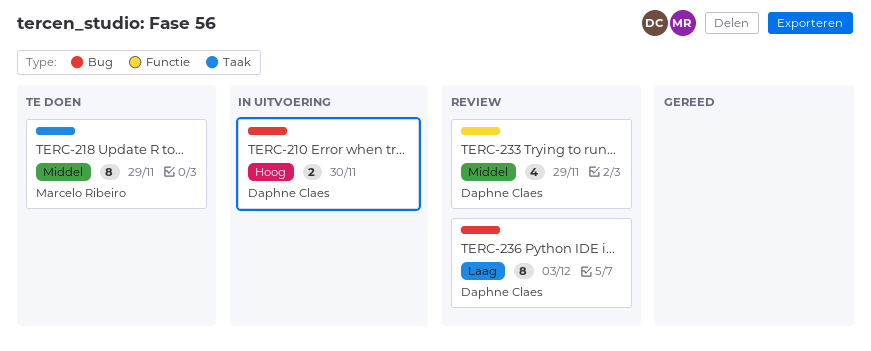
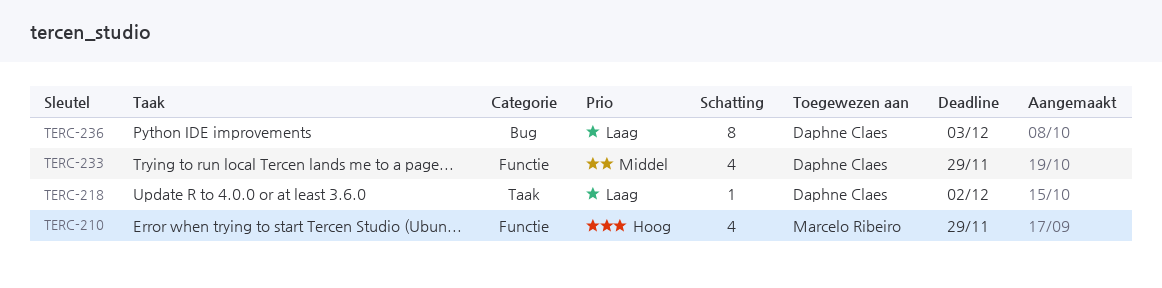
TERC-210, owner: Daphne Claes -> Marcelo Ribeiro
TERC-210, label: Bug -> Functie
TERC-210, estimate: 2 -> 4
TERC-210, due: Nov 30 -> Nov 29
TERC-218, owner: Marcelo Ribeiro -> Daphne Claes
TERC-218, priority: Middel -> Laag
TERC-218, estimate: 8 -> 1
TERC-218, due: Nov 29 -> Dec 2

